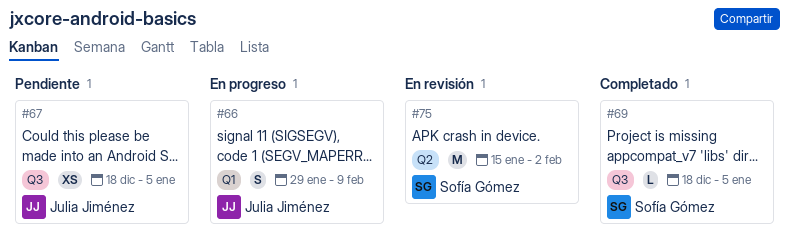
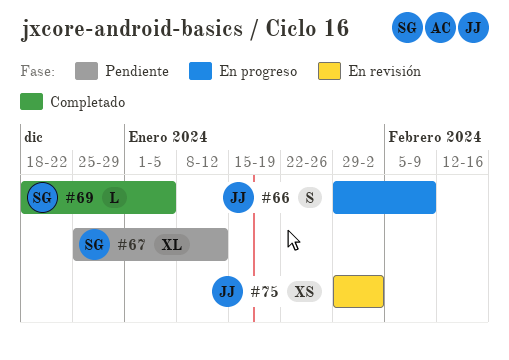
#67, owner: Julia Jiménez -> Sofía Gómez
#67, estimate: XS -> XL
#67, start: Dec 18 -> Dec 25
#67, due: Jan 5 -> Jan 12
#75, owner: Sofía Gómez -> Julia Jiménez
#75, estimate: M -> XS
#75, start: Jan 15 -> Jan 29

